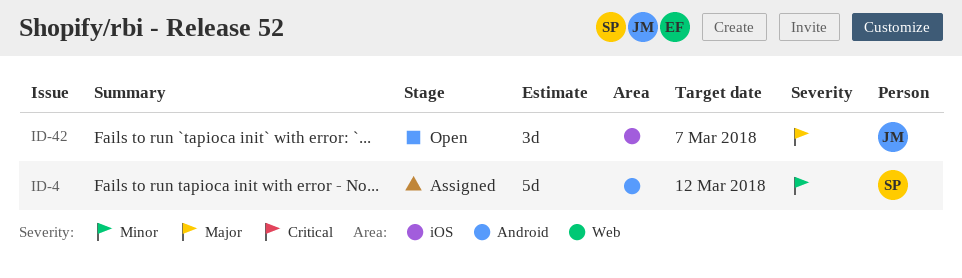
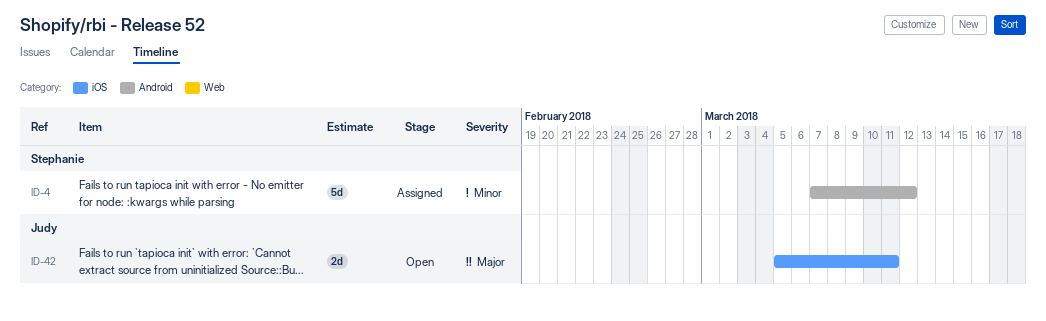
ID-42, estimate: 3d -> 2d
ID-42, due: Mar 7 -> Mar 11

